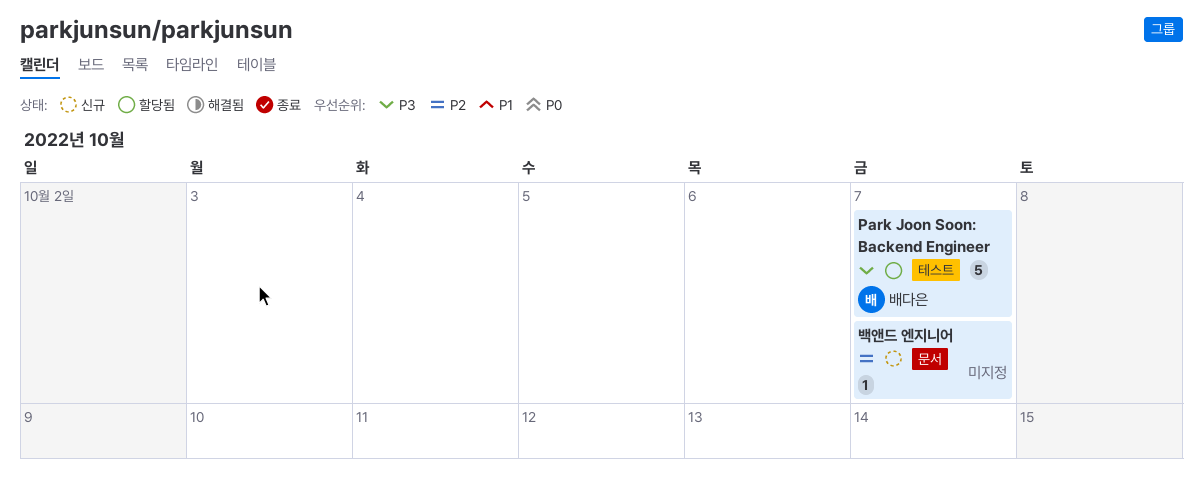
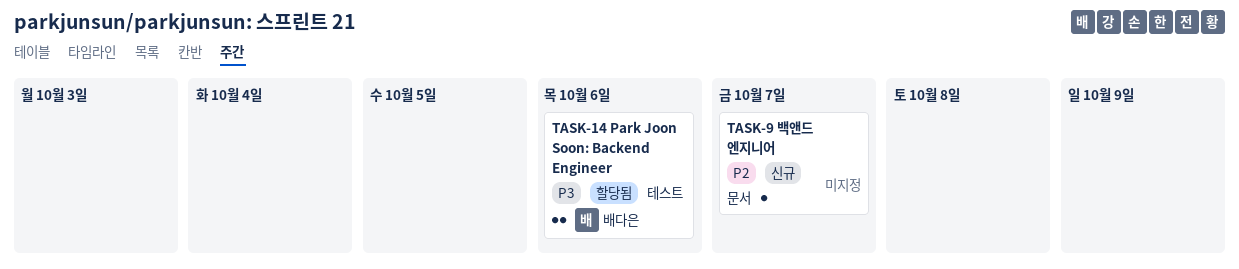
Park Joon Soon: Backend Engineer, estimate: 5 -> 2
Park Joon Soon: Backend Engineer, due: Oct 7 -> Oct 6

